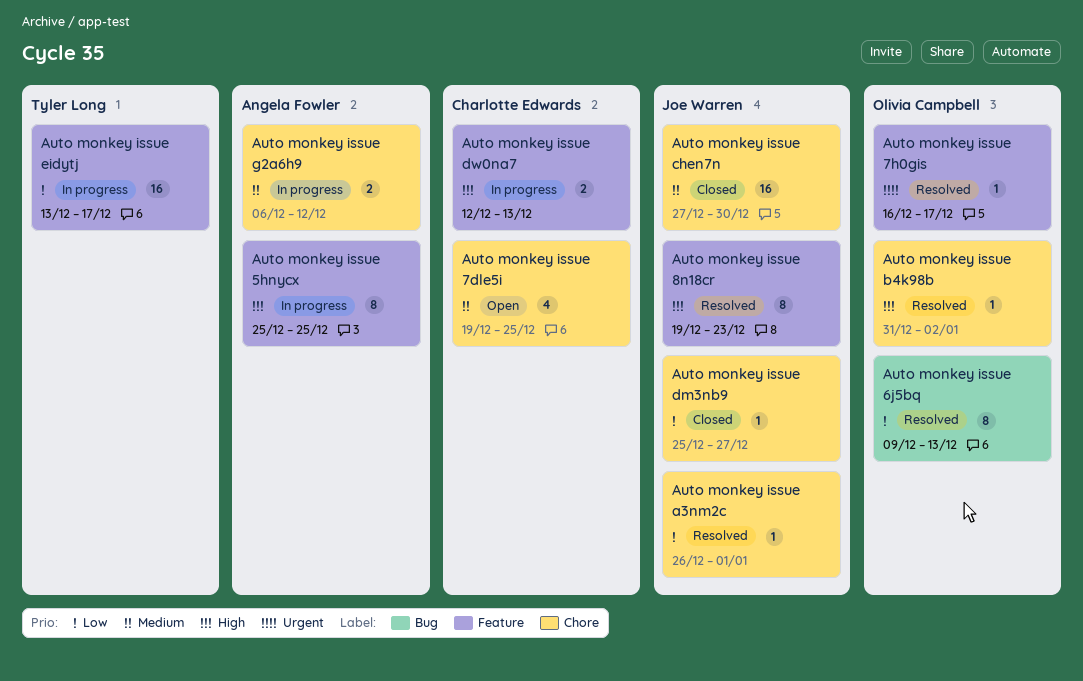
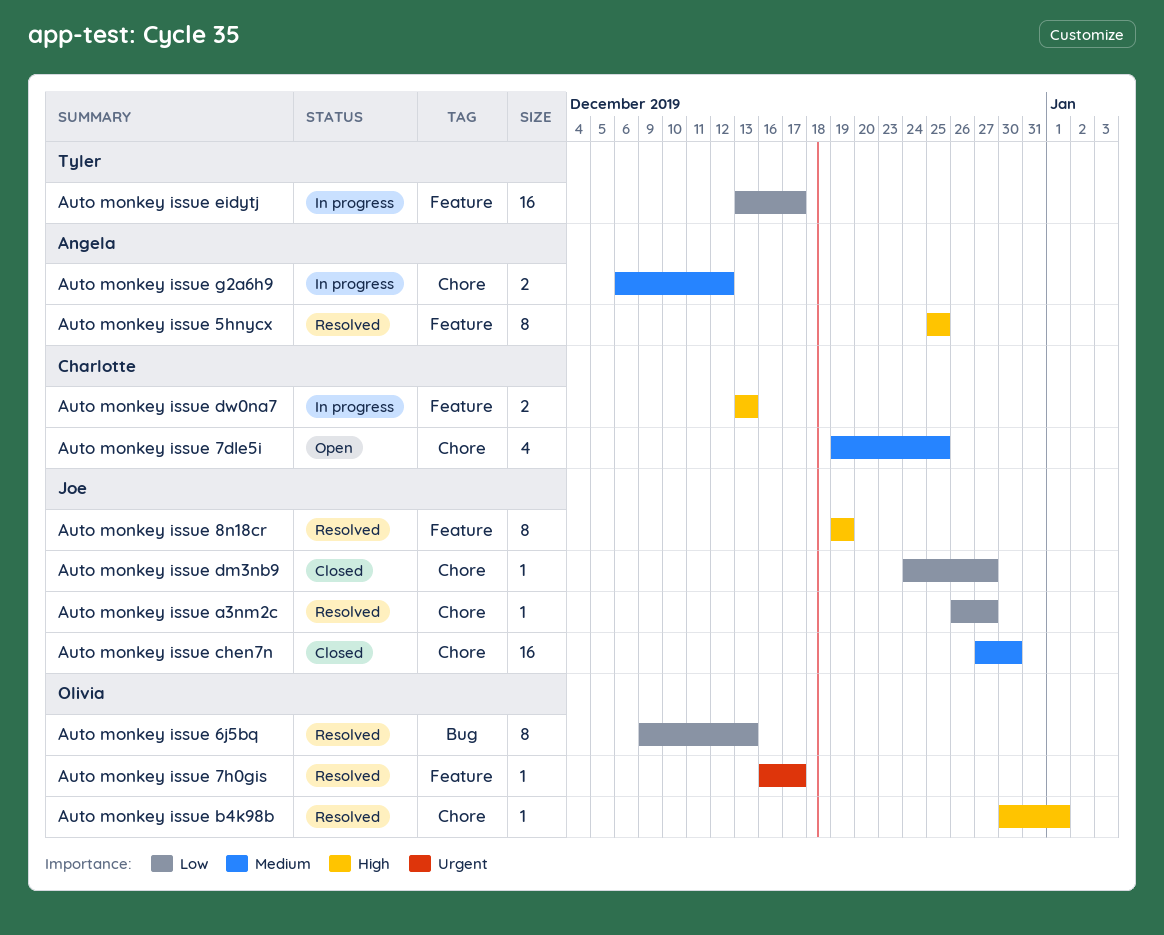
Auto monkey issue 5hnycx, status: In progress -> Resolved
Auto monkey issue 8n18cr, due: Dec 23 -> Dec 19
Auto monkey issue a3nm2c, due: Jan 1 -> Dec 27
Auto monkey issue b4k98b, start: Dec 31 -> Dec 30
Auto monkey issue b4k98b, due: Jan 2 -> Jan 1
Auto monkey issue dm3nb9, start: Dec 25 -> Dec 24
Auto monkey issue dw0na7, start: Dec 12 -> Dec 13

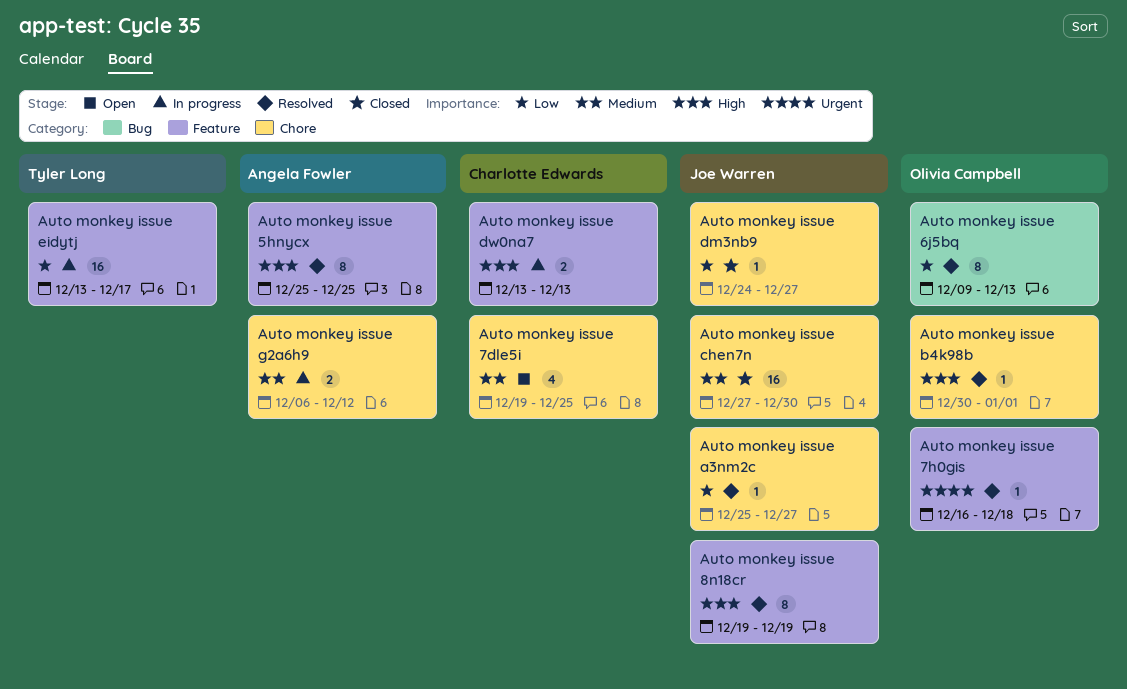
Auto monkey issue 7h0gis, due: Dec 17 -> Dec 18
Auto monkey issue a3nm2c, start: Dec 26 -> Dec 25

